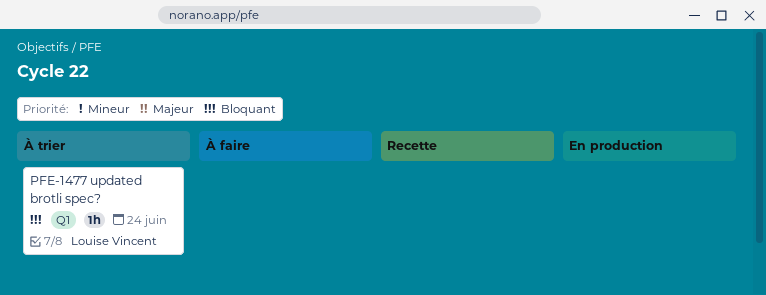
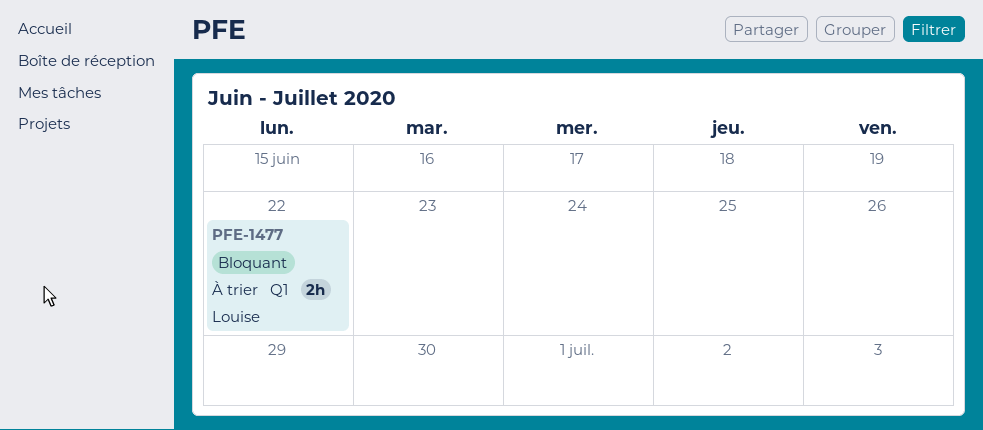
PFE-1477, estimate: 1h -> 2h
PFE-1477, due: Jun 24 -> Jun 22

